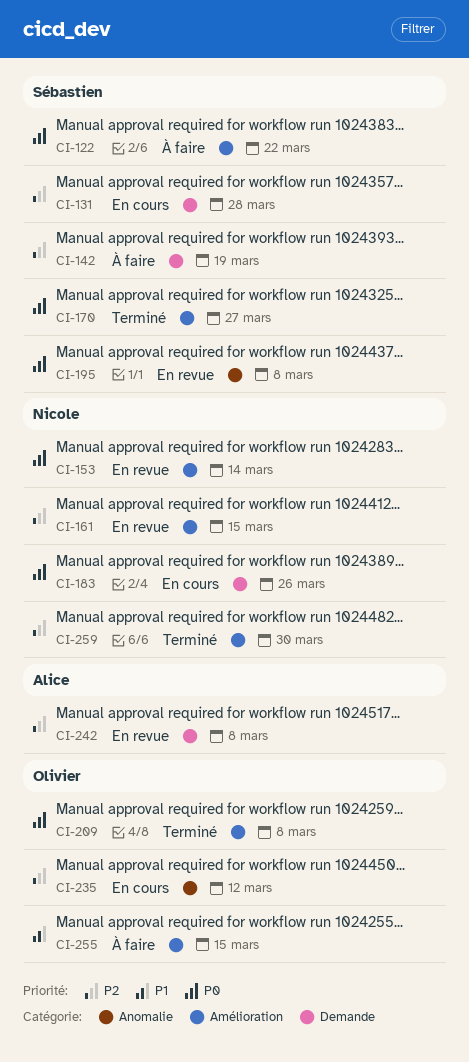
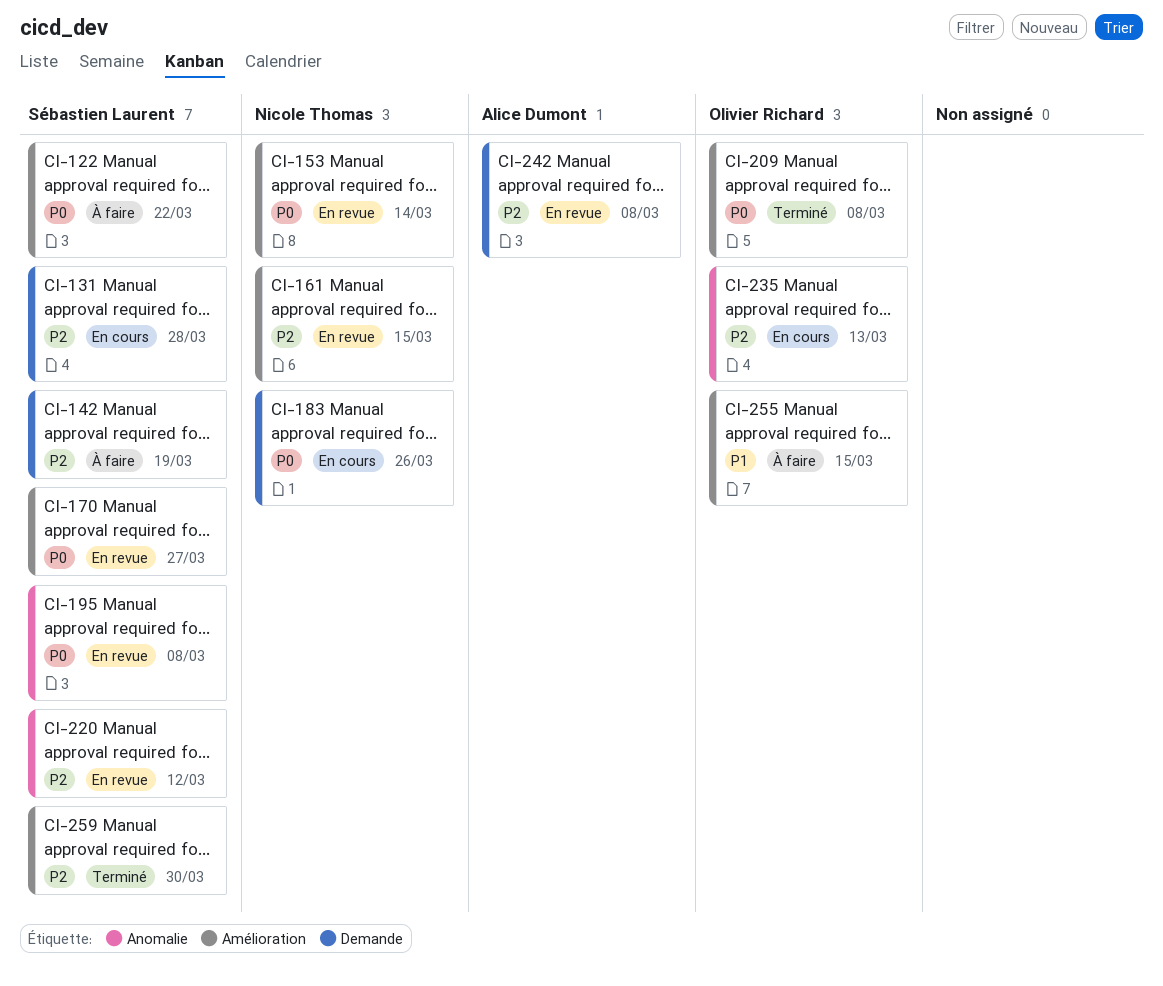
CI-170, status: Terminé -> En revue
CI-220: none -> present
CI-235, due: Mar 12 -> Mar 13
CI-259, owner: Nicole Thomas -> Sébastien Laurent

